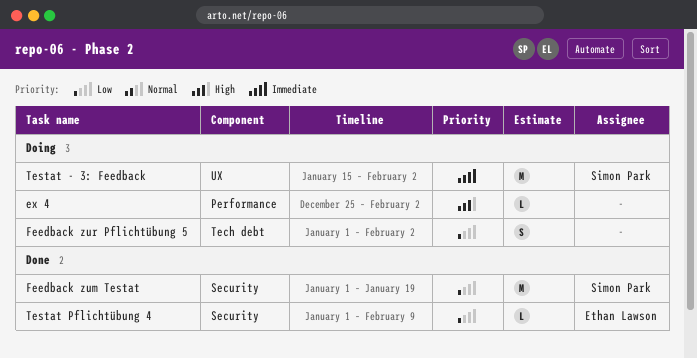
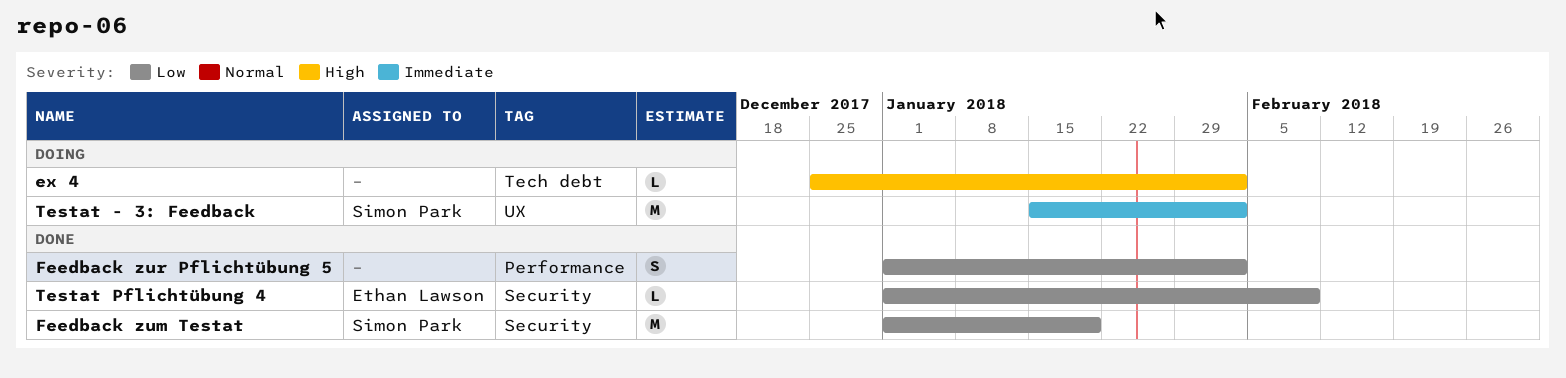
ex 4, label: Performance -> Tech debt
Feedback zur Pflichtübung 5, status: Doing -> Done
Feedback zur Pflichtübung 5, label: Tech debt -> Performance

